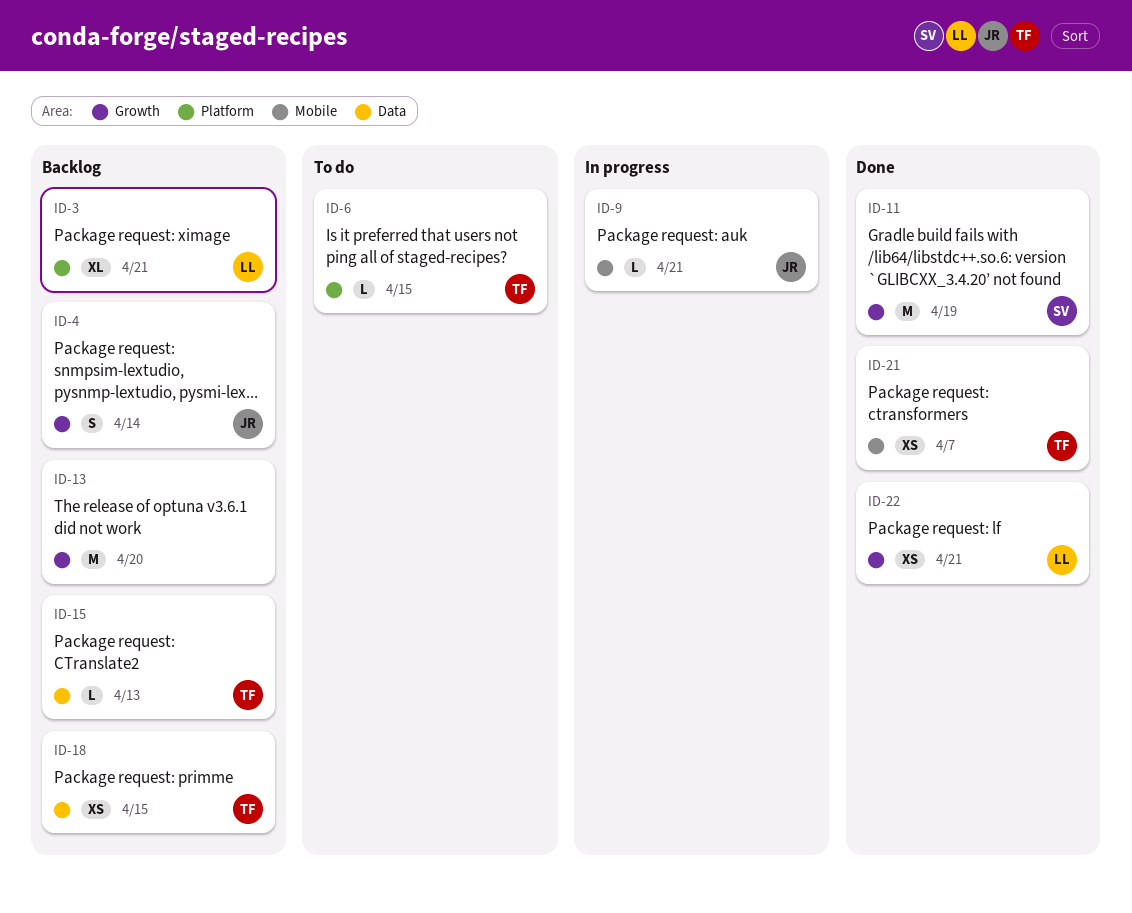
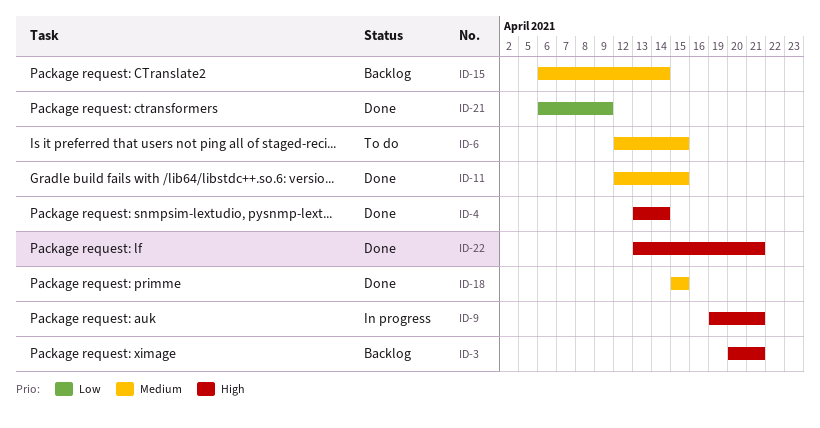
ID-4, status: Backlog -> Done
ID-11, due: Apr 19 -> Apr 15
ID-13: present -> none
ID-15, due: Apr 13 -> Apr 14
ID-18, status: Backlog -> Done
ID-21, due: Apr 7 -> Apr 9

